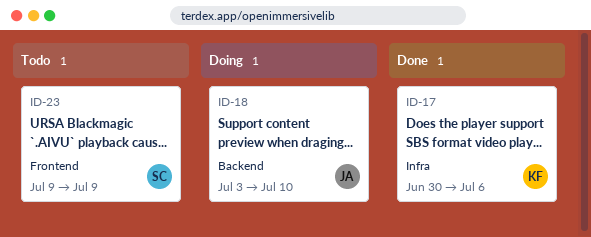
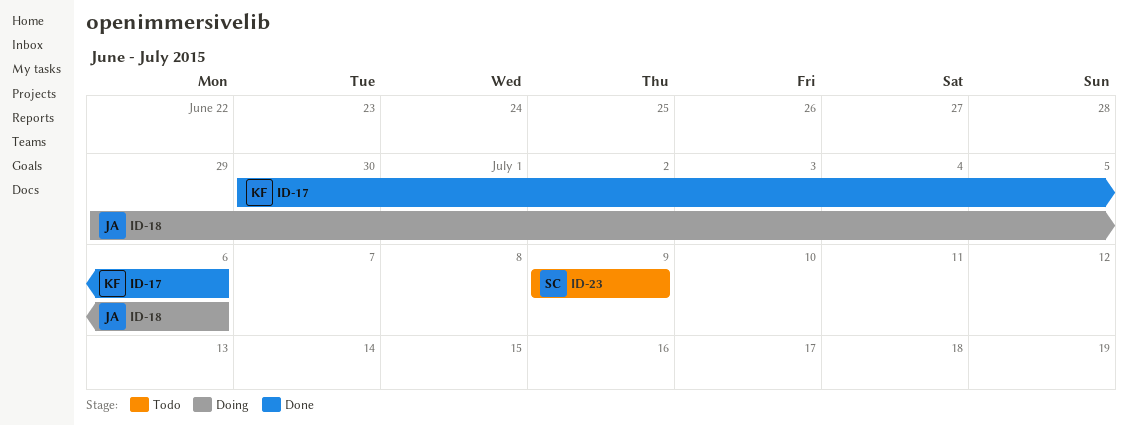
ID-18, start: Jul 3 -> Jun 29
ID-18, due: Jul 10 -> Jul 6

